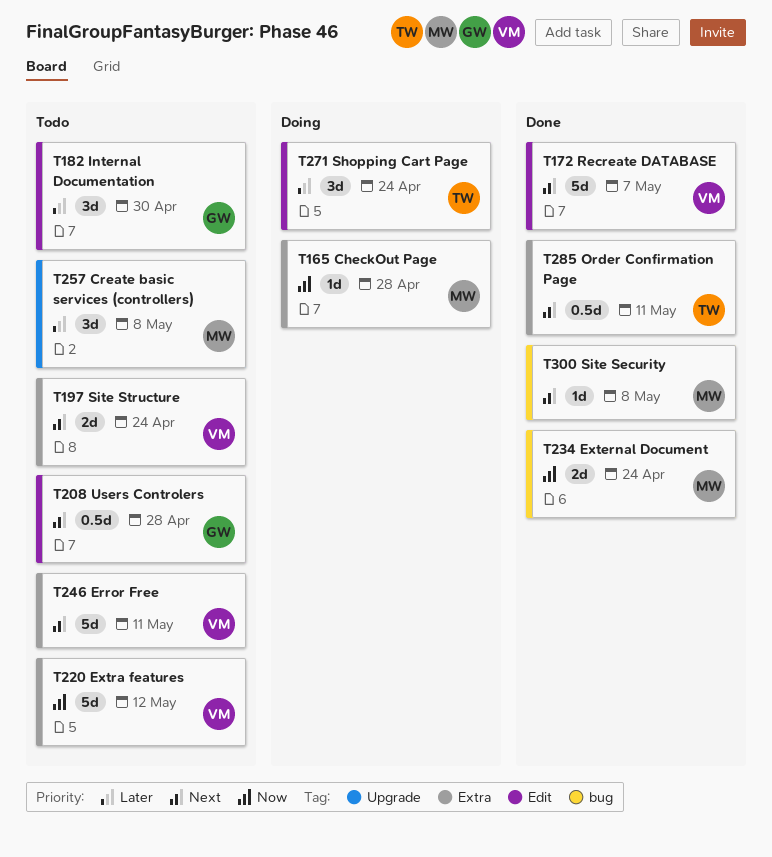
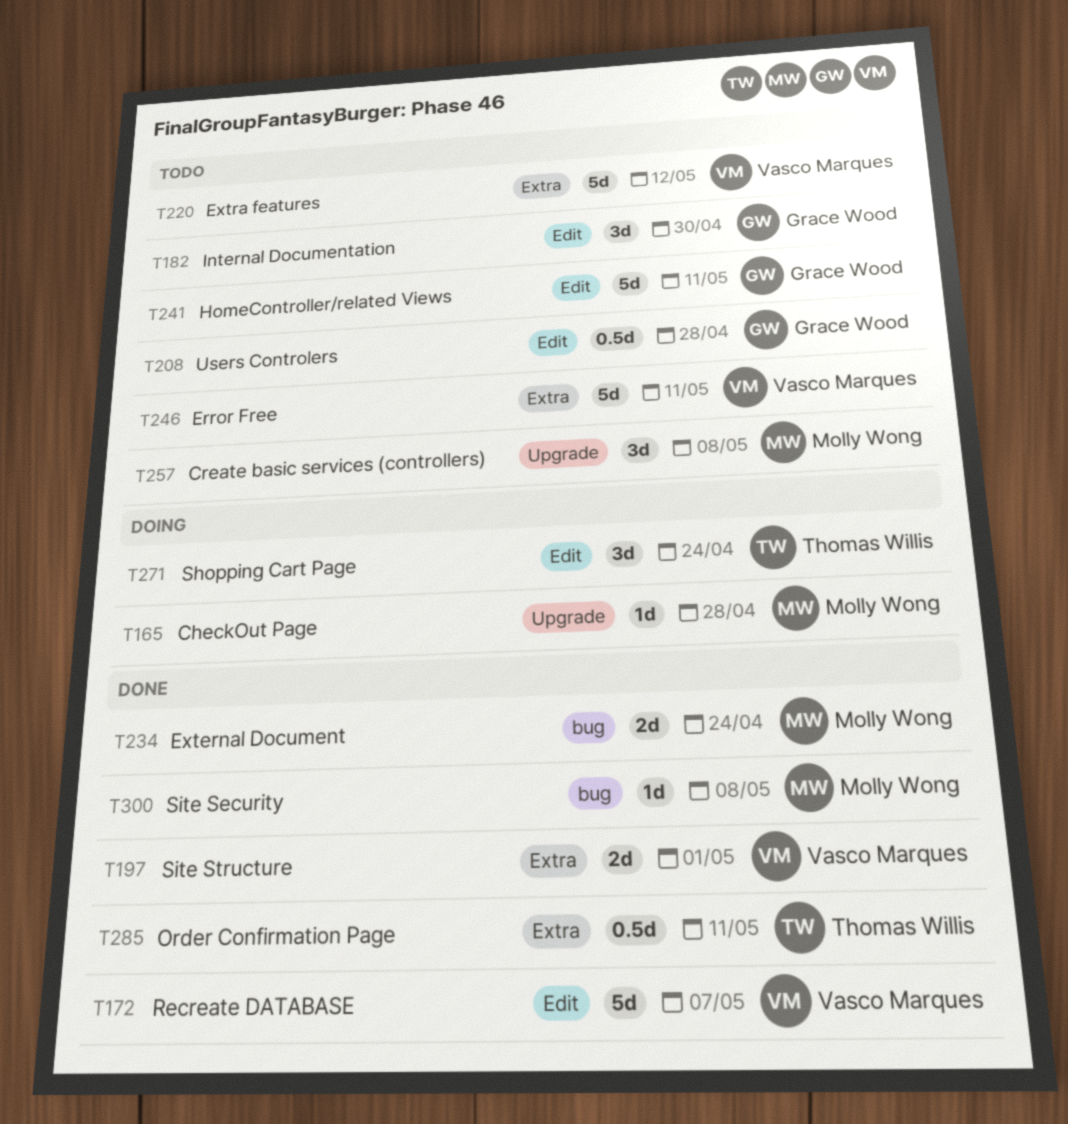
T165, label: Extra -> Upgrade
T197, status: Todo -> Done
T197, due: Apr 24 -> May 1
T241: none -> present

